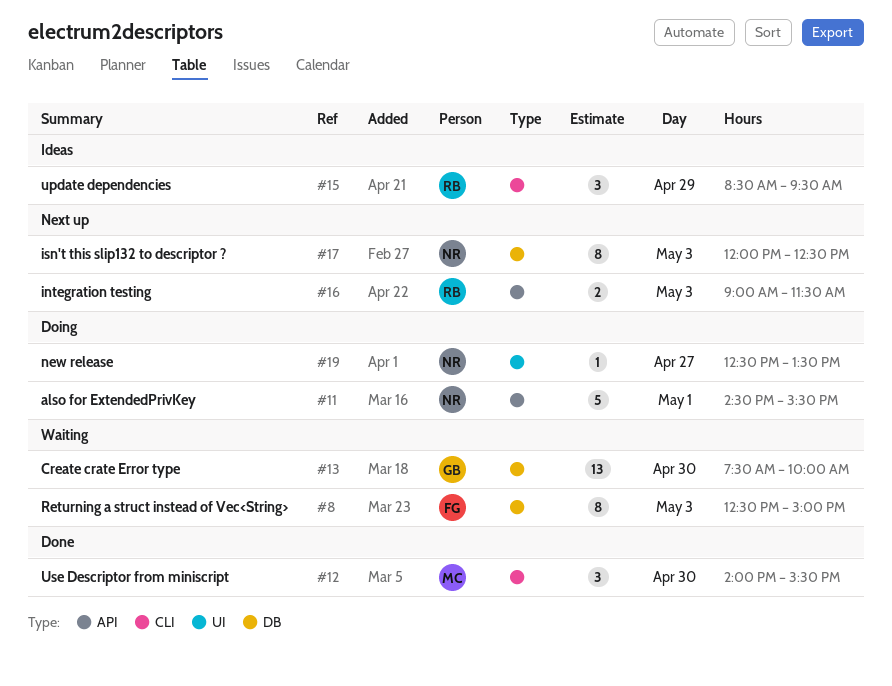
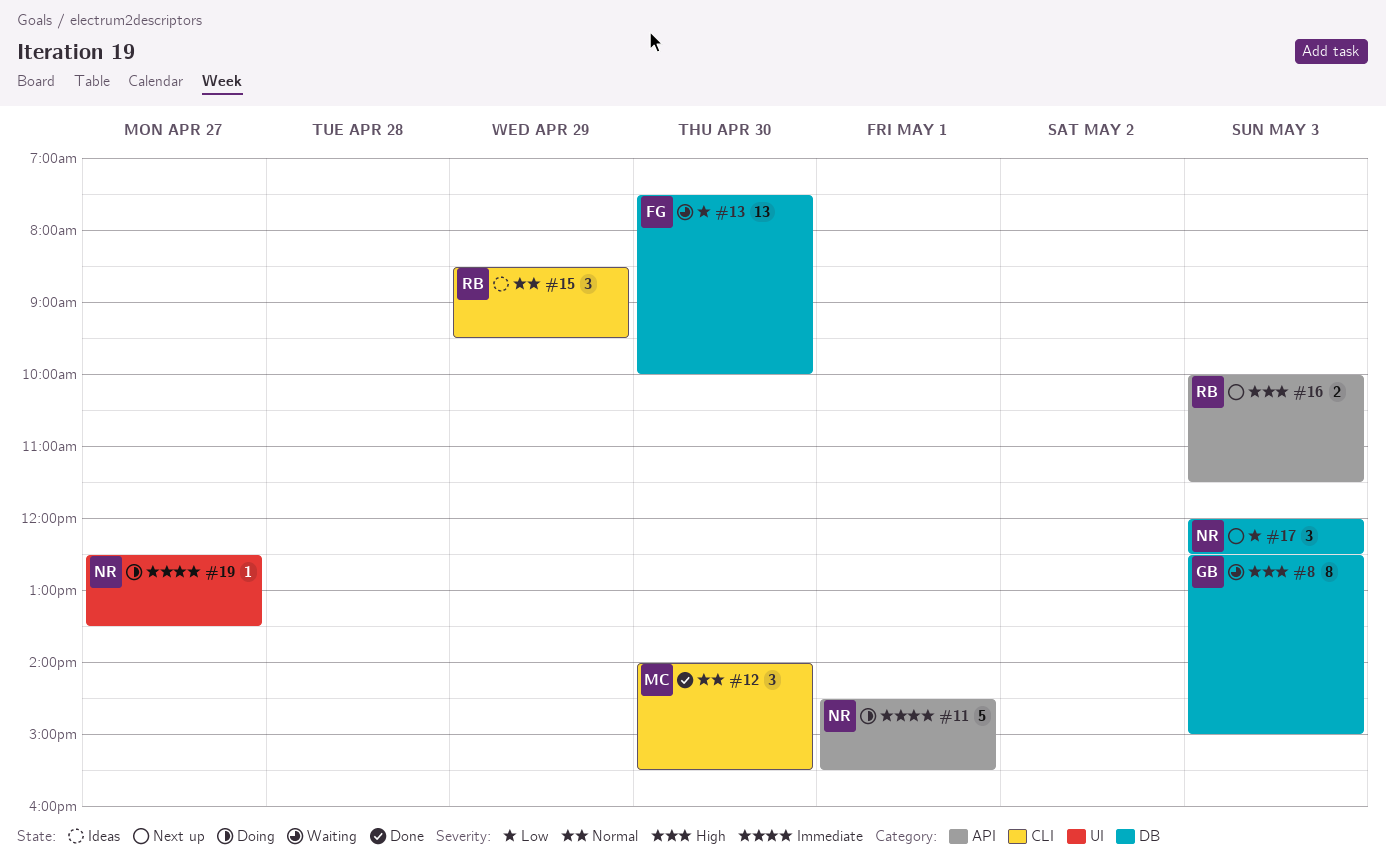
#8, owner: FG -> GB
#13, owner: GB -> FG
#16, begins: 09:00 -> 10:00
#17, estimate: 8 -> 3

